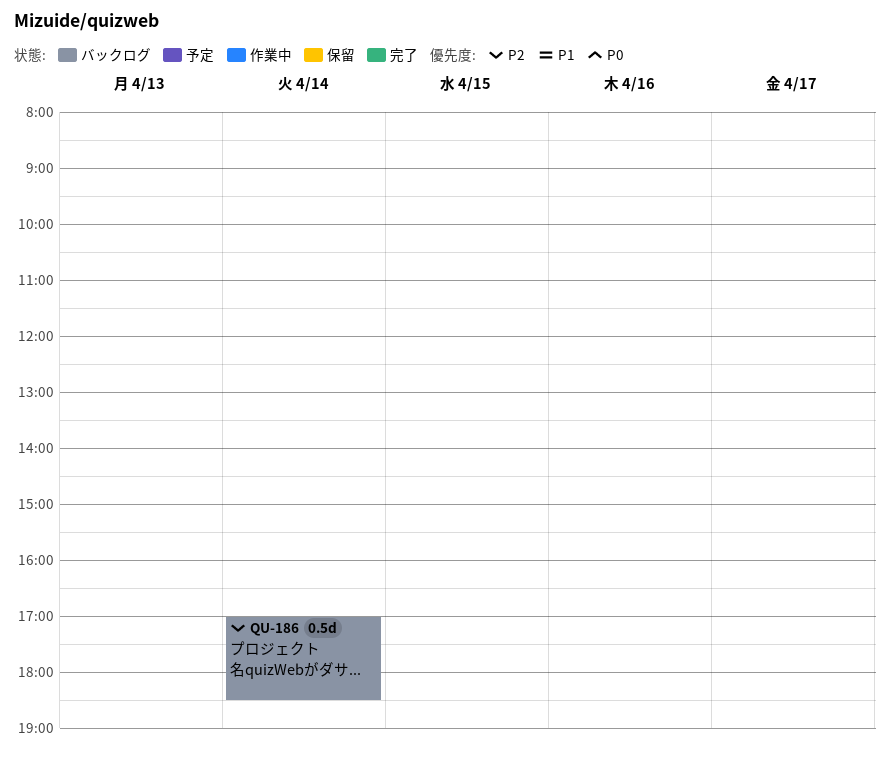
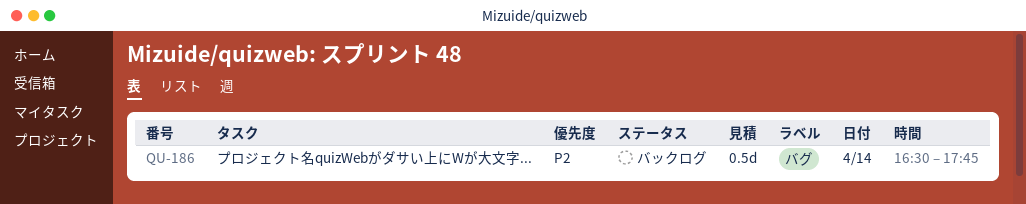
QU-186, begins: 17:00 -> 16:30
QU-186, ends: 18:30 -> 17:45

